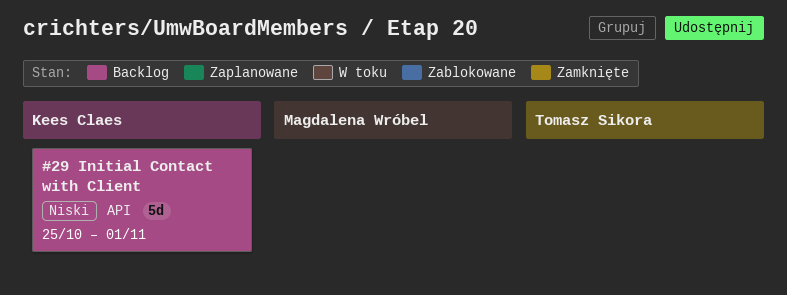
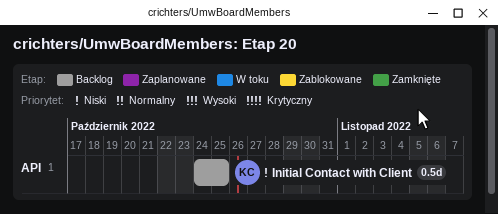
Initial Contact with Client, estimate: 5d -> 0.5d
Initial Contact with Client, start: Oct 25 -> Oct 24
Initial Contact with Client, due: Nov 1 -> Oct 25

